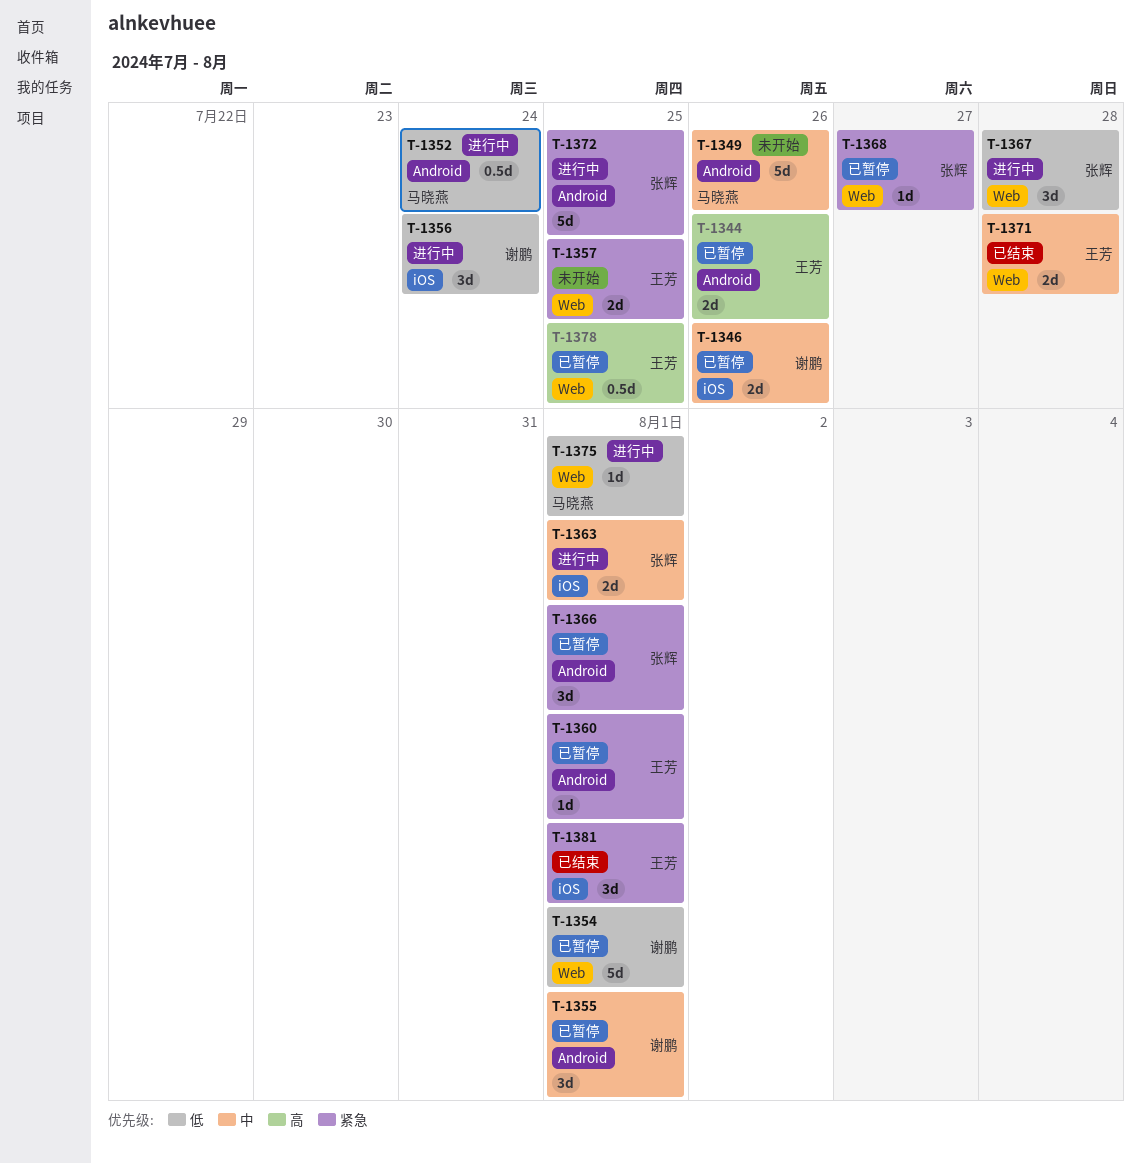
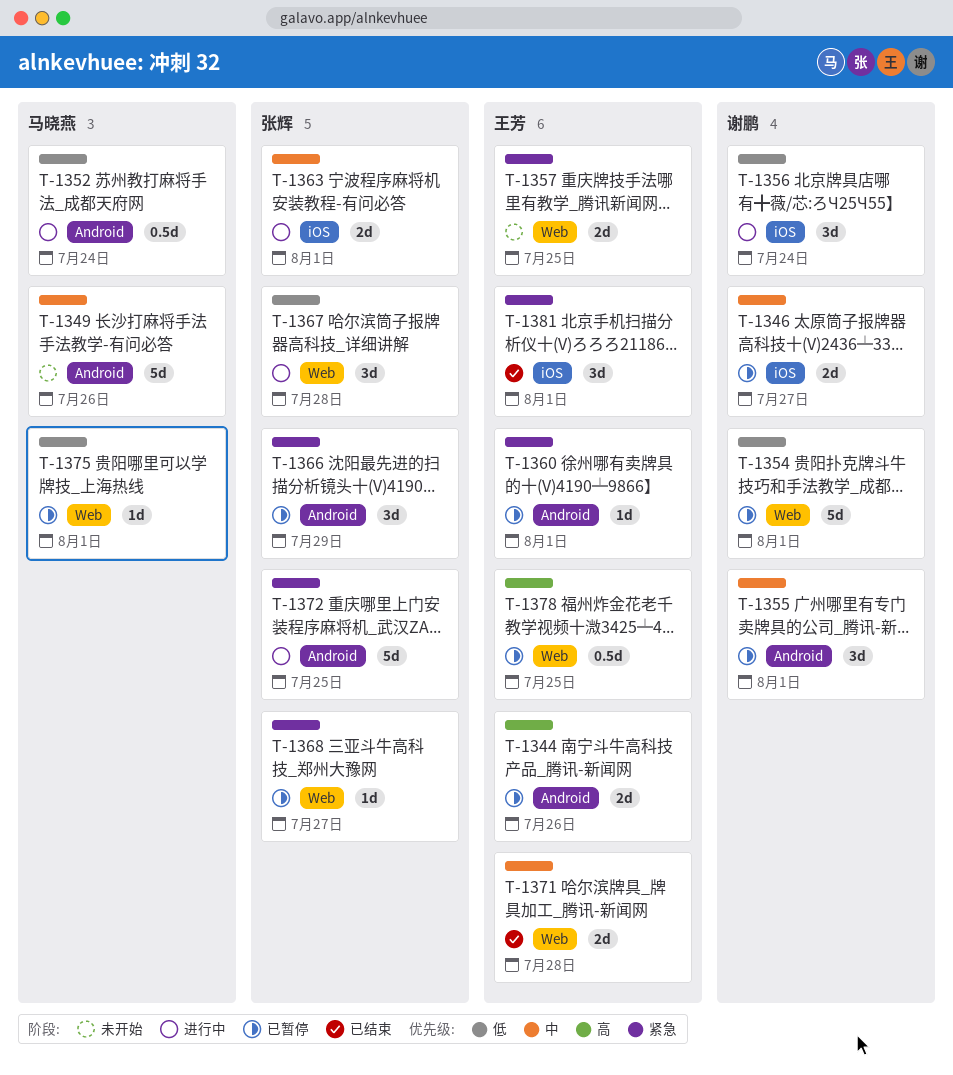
T-1346, due: Jul 26 -> Jul 27
T-1366, due: Aug 1 -> Jul 29
T-1375, status: 进行中 -> 已暂停

